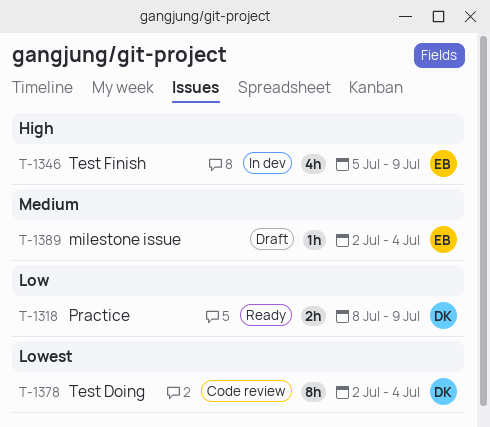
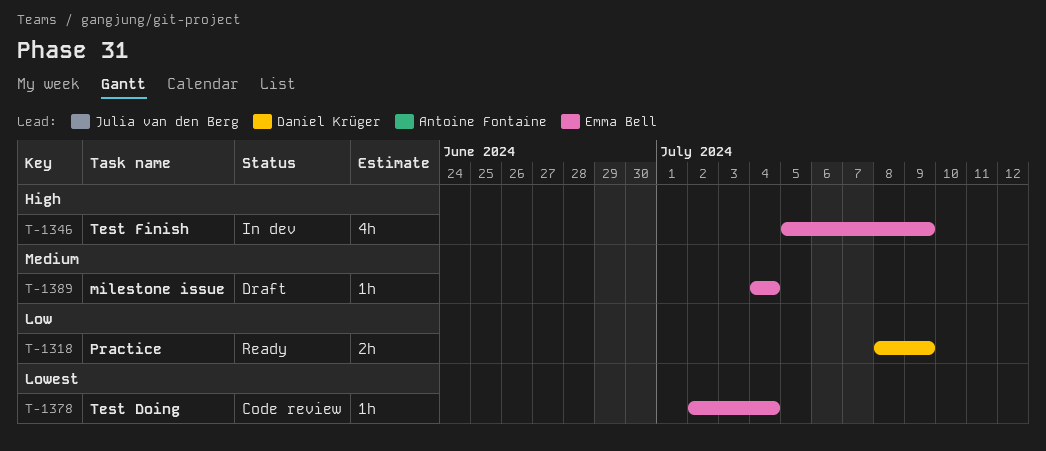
T-1378, owner: Daniel Krüger -> Emma Bell
T-1378, estimate: 8h -> 1h
T-1389, start: Jul 2 -> Jul 4

